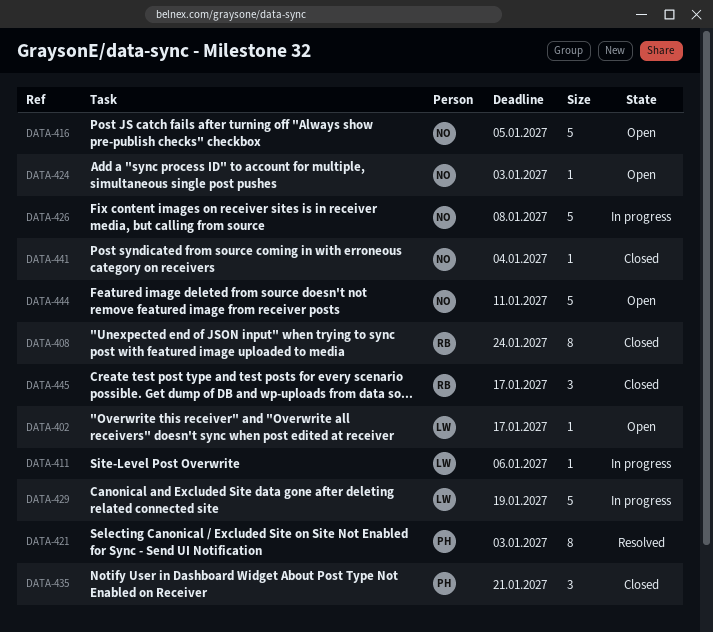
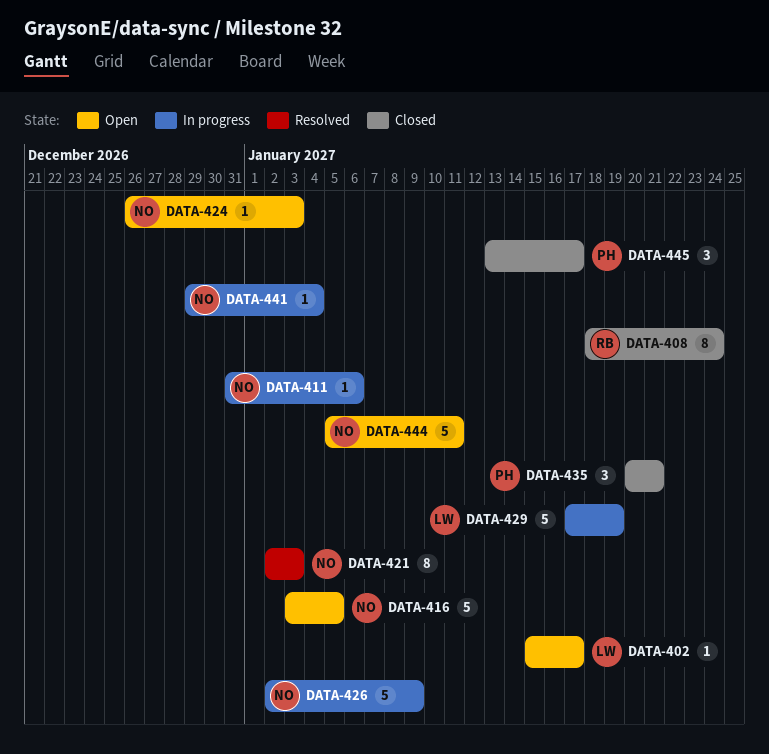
DATA-411, owner: LW -> NO
DATA-421, owner: PH -> NO
DATA-426, due: Jan 8 -> Jan 9
DATA-441, status: Closed -> In progress
DATA-445, owner: RB -> PH

